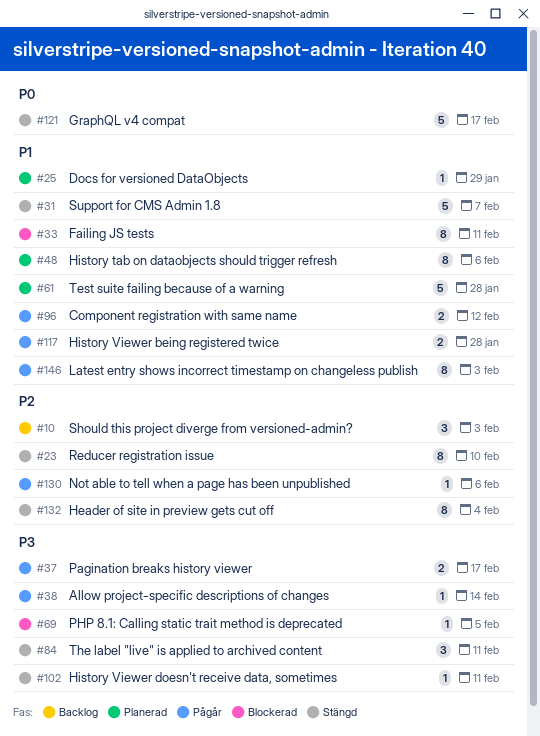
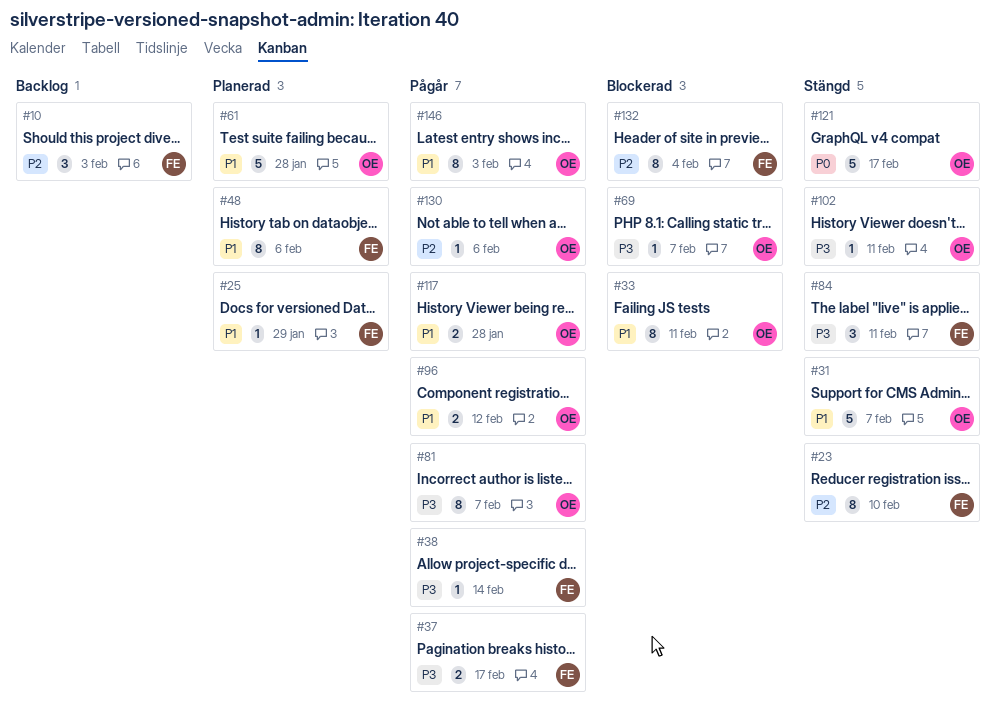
#69, due: Feb 5 -> Feb 7
#81: none -> present
#132, status: Stängd -> Blockerad

